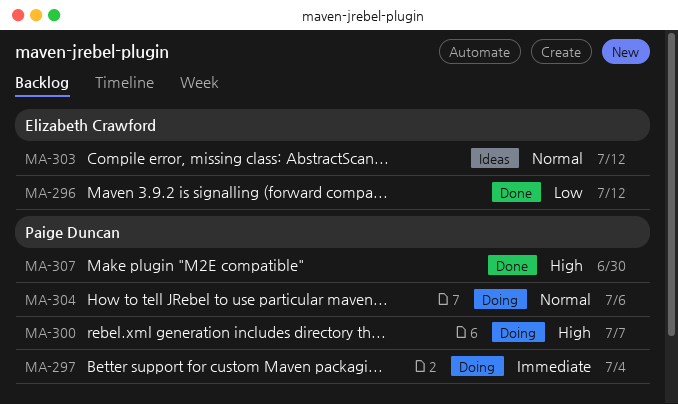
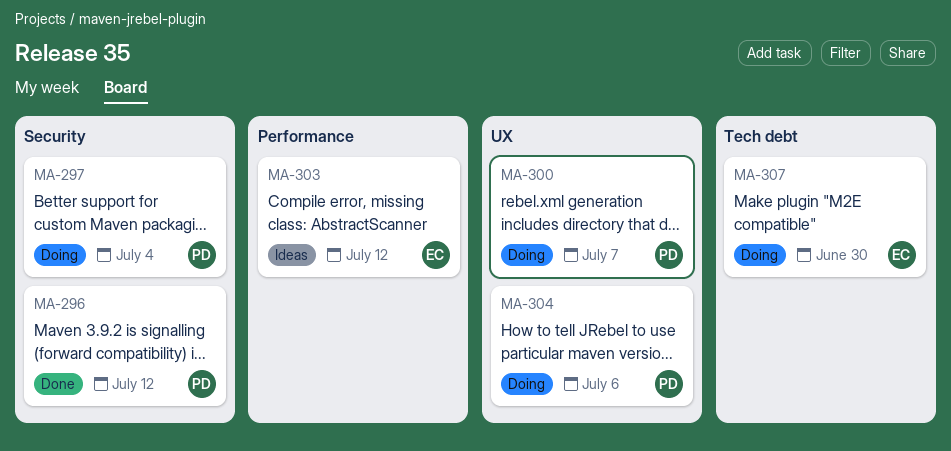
MA-296, owner: Elizabeth Crawford -> Paige Duncan
MA-307, status: Done -> Doing
MA-307, owner: Paige Duncan -> Elizabeth Crawford

